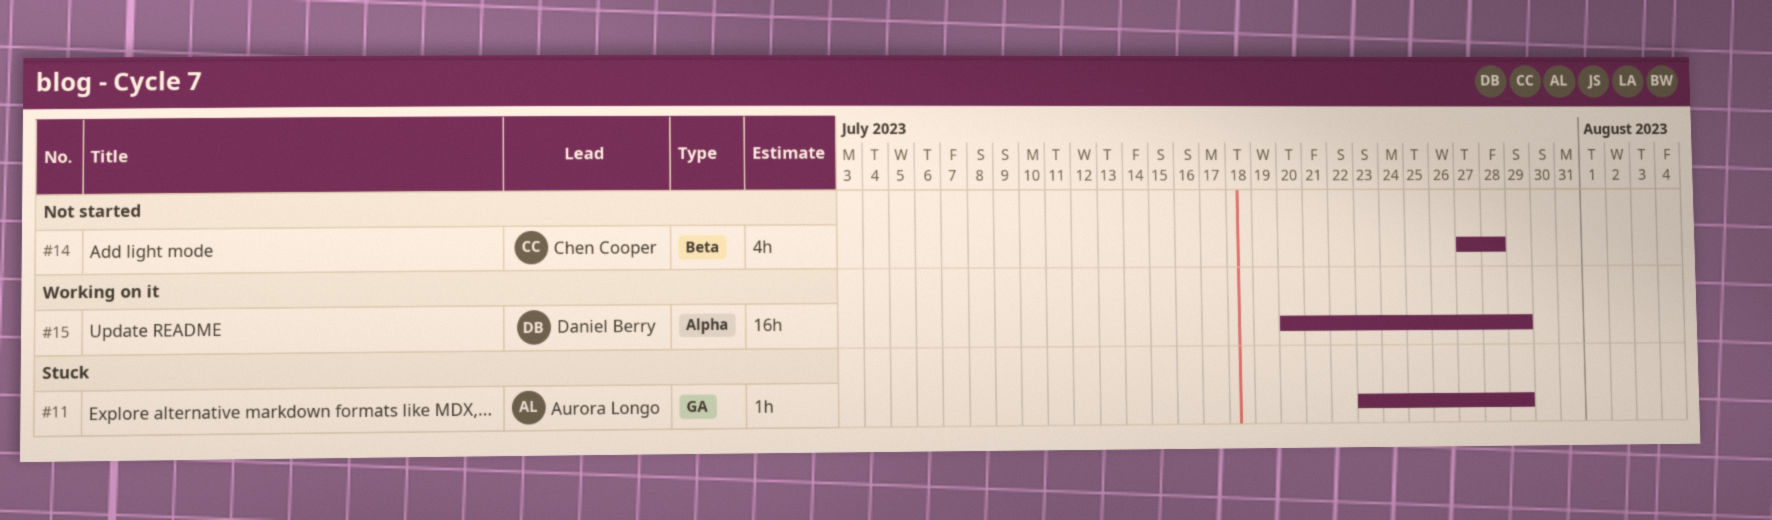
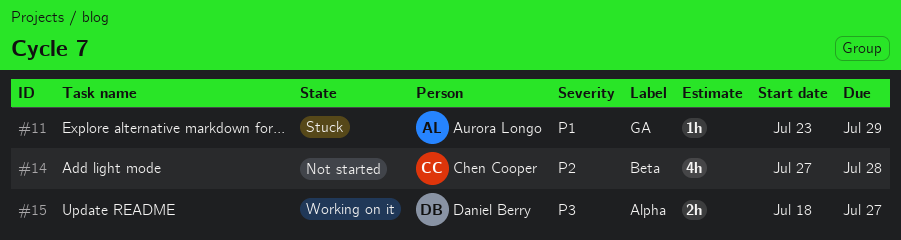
#15, estimate: 16h -> 2h
#15, start: Jul 20 -> Jul 18
#15, due: Jul 29 -> Jul 27

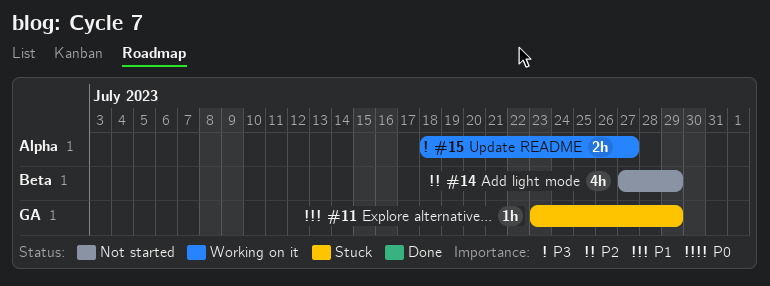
#14, due: Jul 28 -> Jul 29

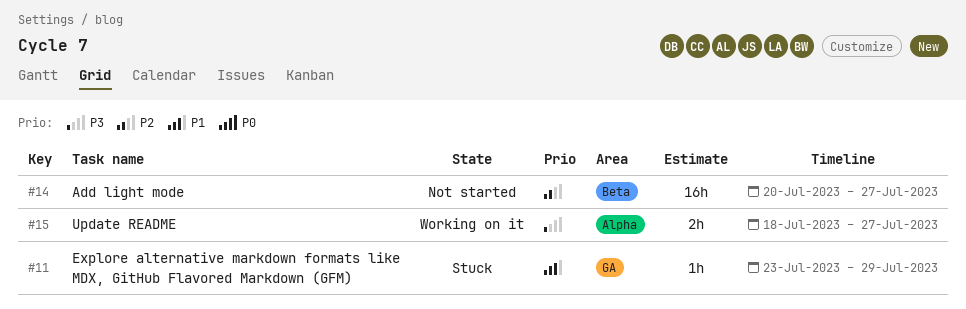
#14, estimate: 4h -> 16h
#14, start: Jul 27 -> Jul 20
#14, due: Jul 29 -> Jul 27

